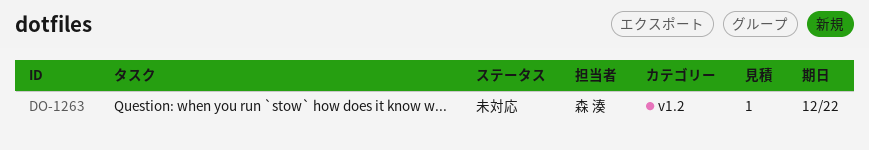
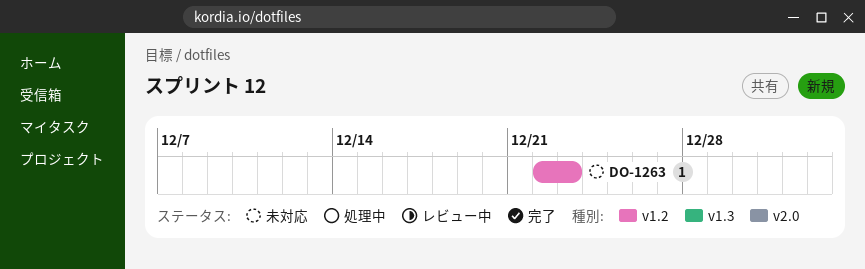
DO-1263, due: Dec 22 -> Dec 23

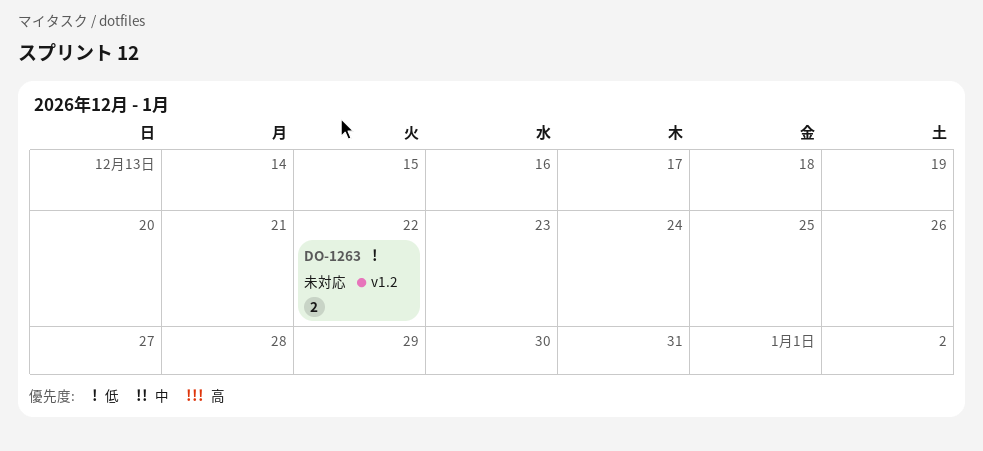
DO-1263, estimate: 1 -> 2
DO-1263, due: Dec 23 -> Dec 22

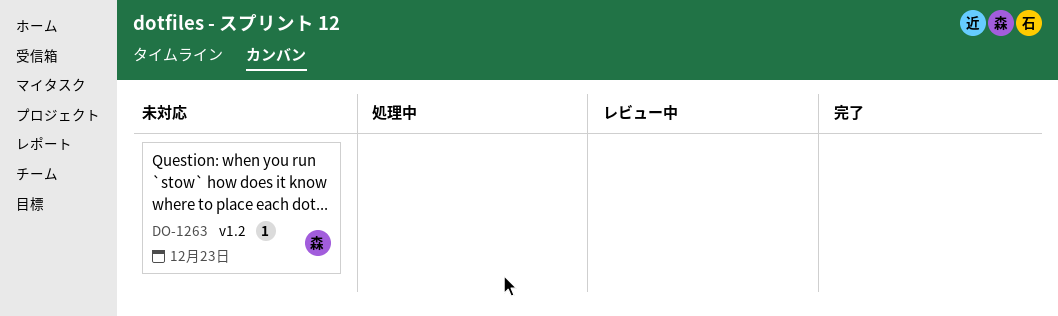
DO-1263, estimate: 2 -> 1
DO-1263, due: Dec 22 -> Dec 23

